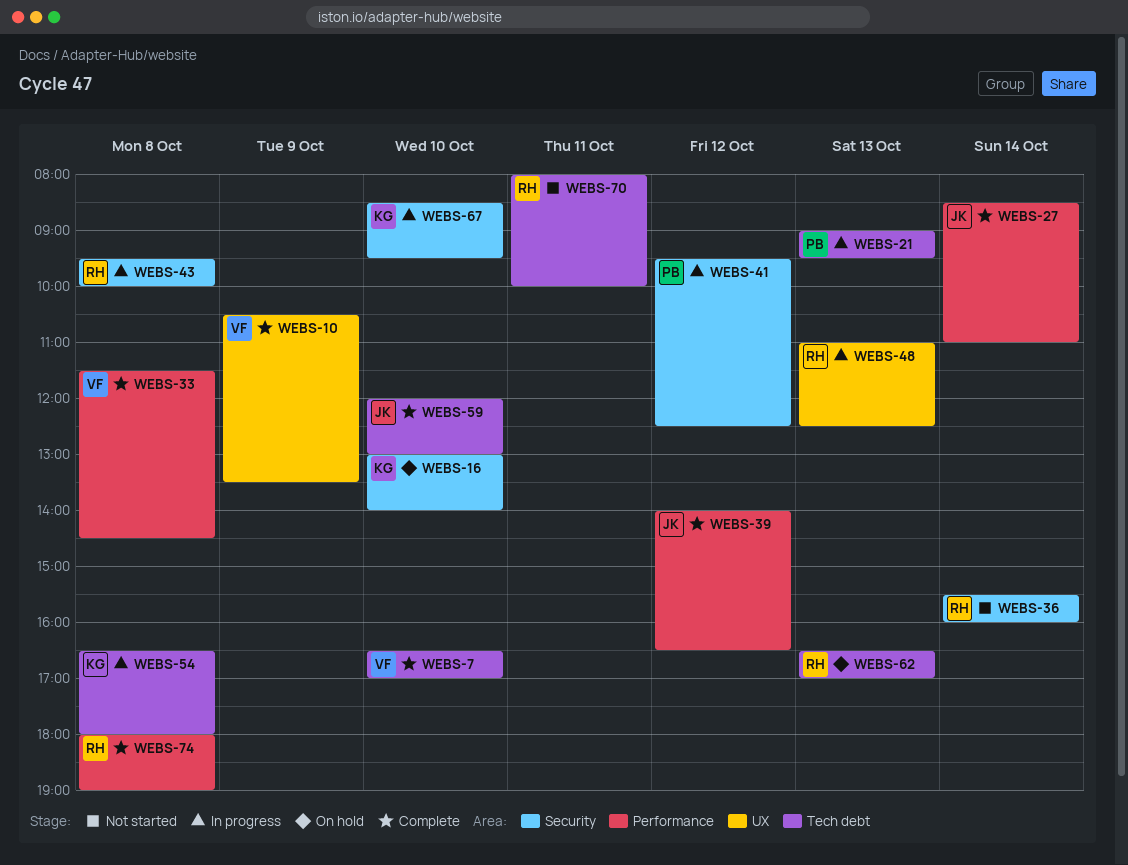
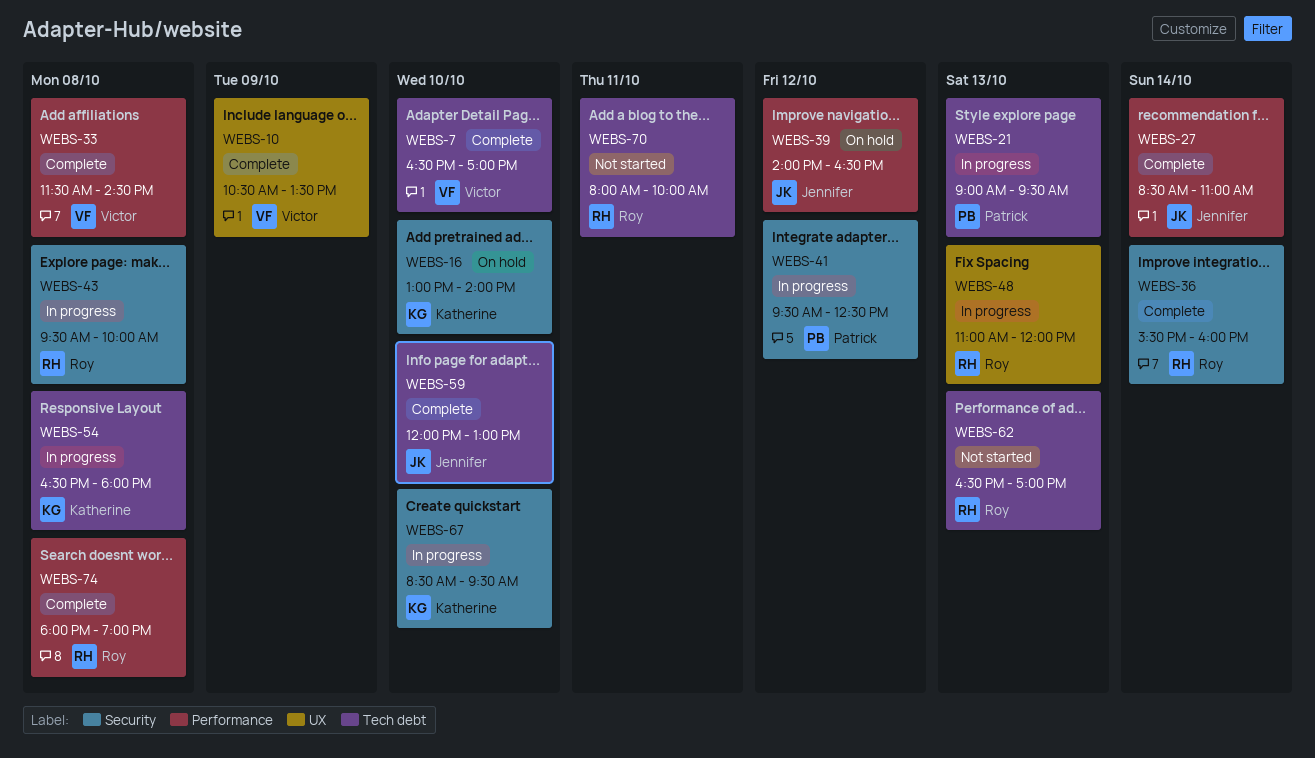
WEBS-36, status: Not started -> Complete
WEBS-39, status: Complete -> On hold
WEBS-48, ends: 12:30 -> 12:00
WEBS-62, status: On hold -> Not started

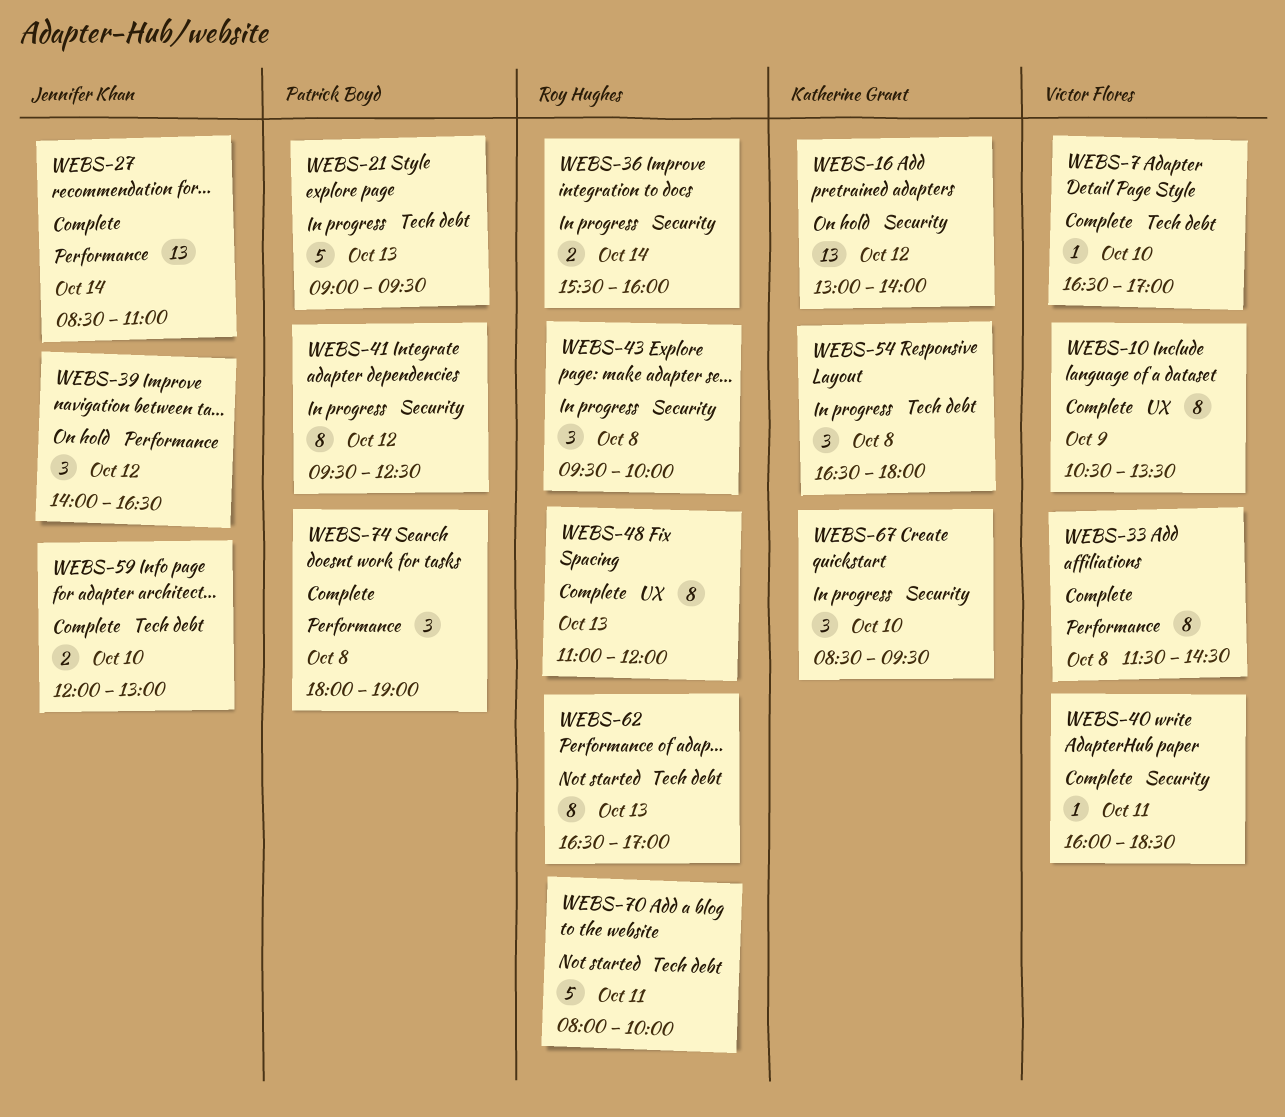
WEBS-16, day: Oct 10 -> Oct 12
WEBS-36, status: Complete -> In progress
WEBS-40: none -> present
WEBS-48, status: In progress -> Complete
WEBS-74, owner: Roy Hughes -> Patrick Boyd

